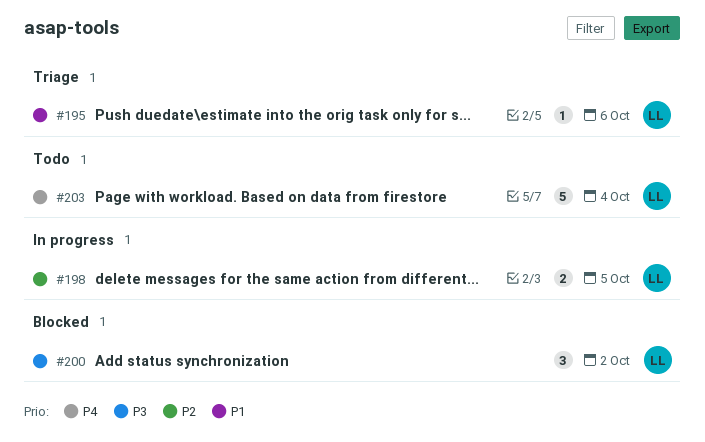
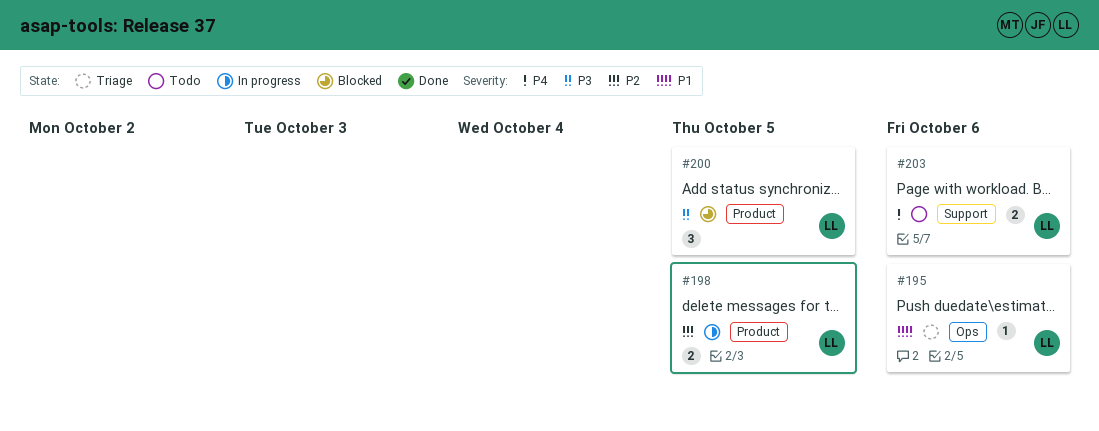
#200, due: Oct 2 -> Oct 5
#203, estimate: 5 -> 2
#203, due: Oct 4 -> Oct 6

